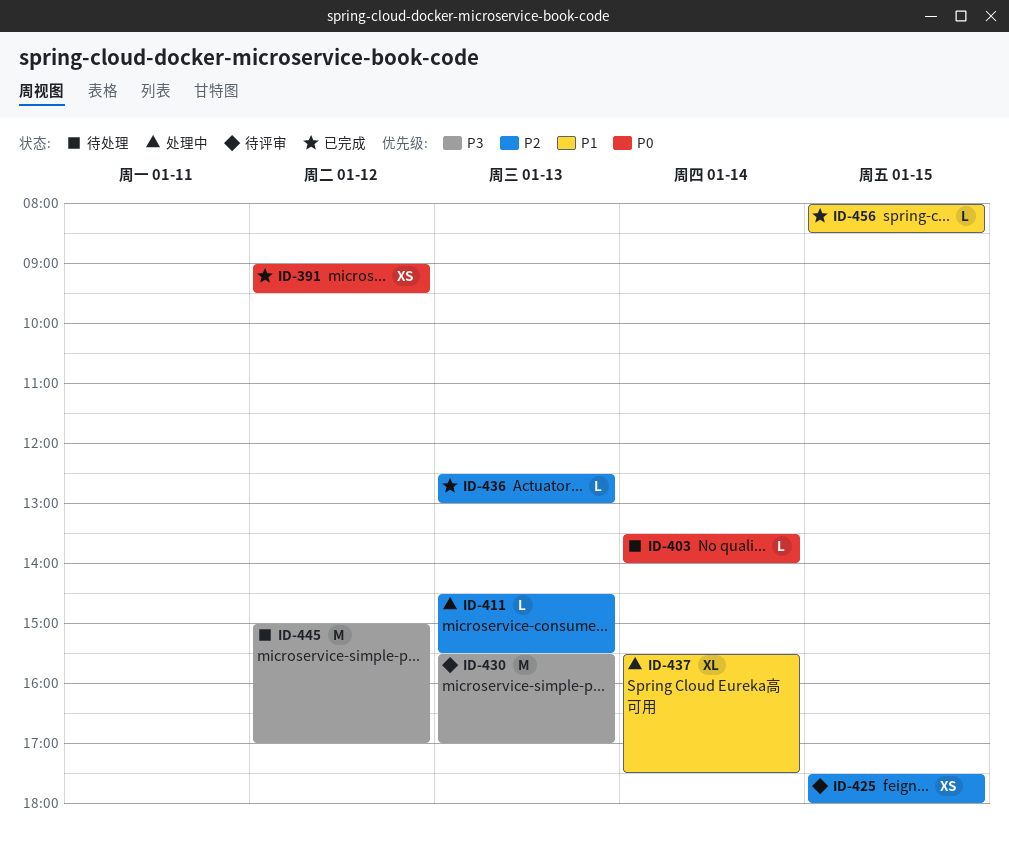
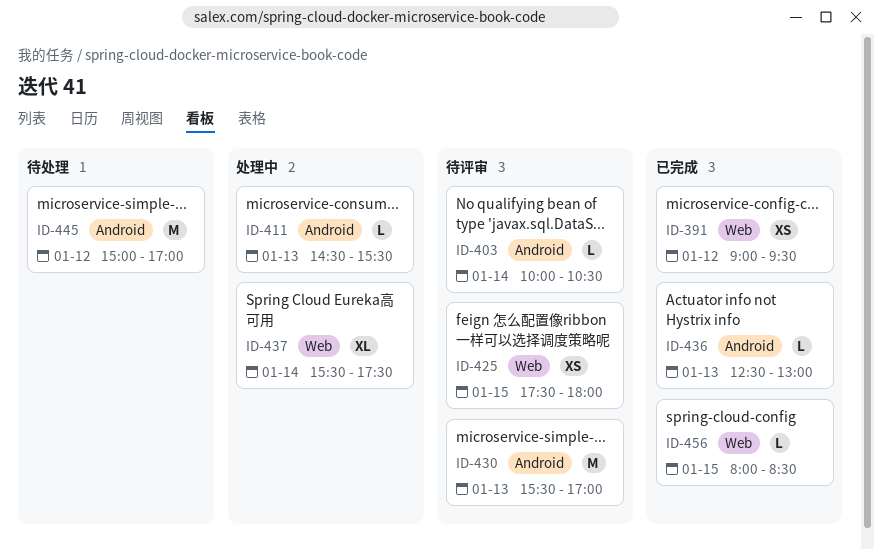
ID-403, status: 待处理 -> 待评审
ID-403, begins: 13:30 -> 10:00
ID-403, ends: 14:00 -> 10:30

